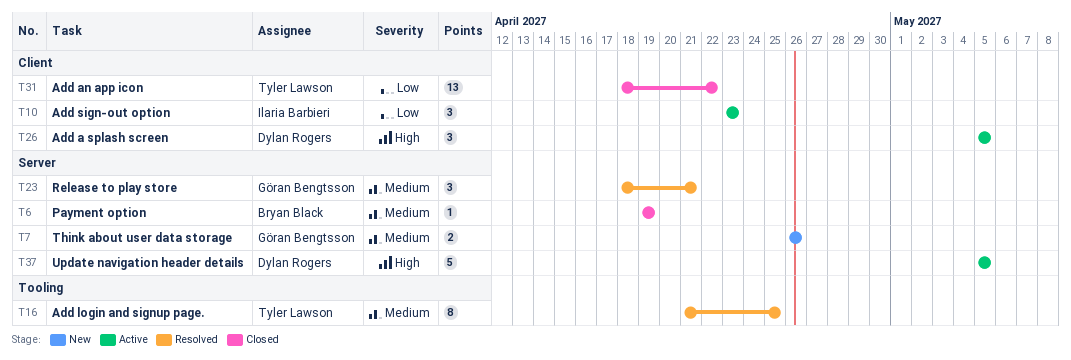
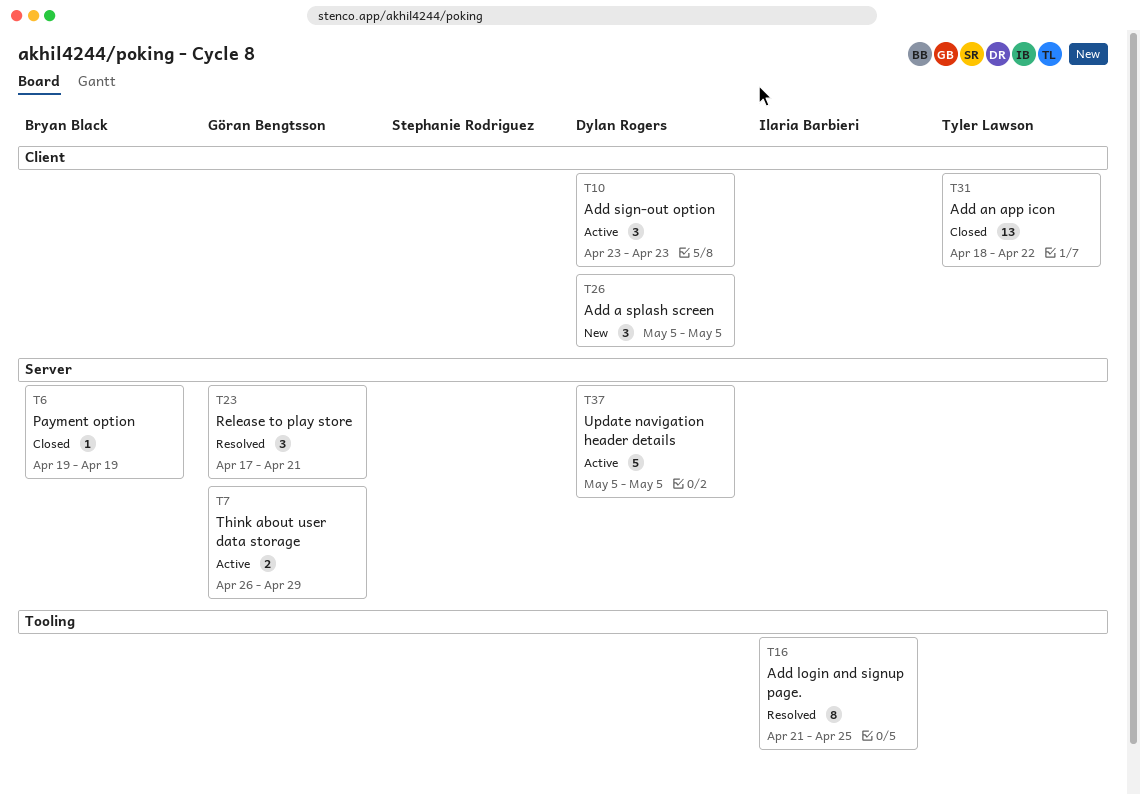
T7, status: New -> Active
T7, due: Apr 26 -> Apr 29
T10, owner: Ilaria Barbieri -> Dylan Rogers
T16, owner: Tyler Lawson -> Ilaria Barbieri
T23, start: Apr 18 -> Apr 17
T26, status: Active -> New

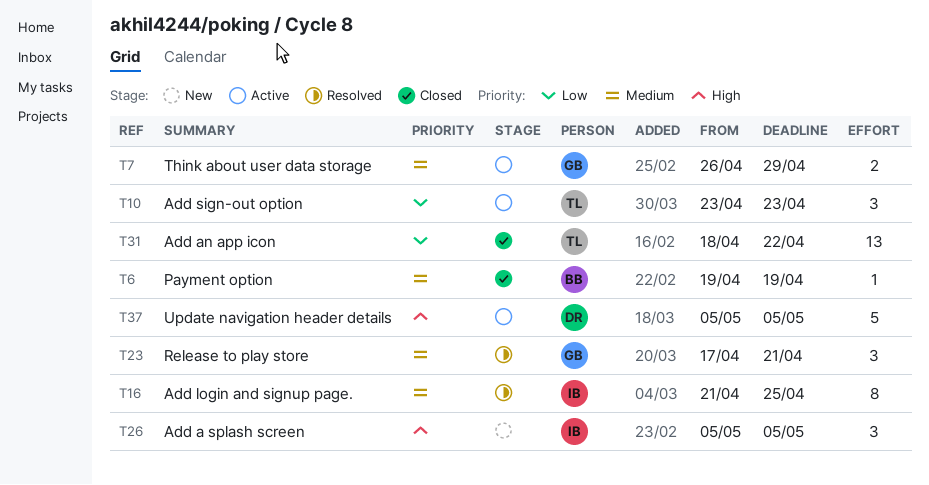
T10, owner: Dylan Rogers -> Tyler Lawson
T26, owner: Dylan Rogers -> Ilaria Barbieri

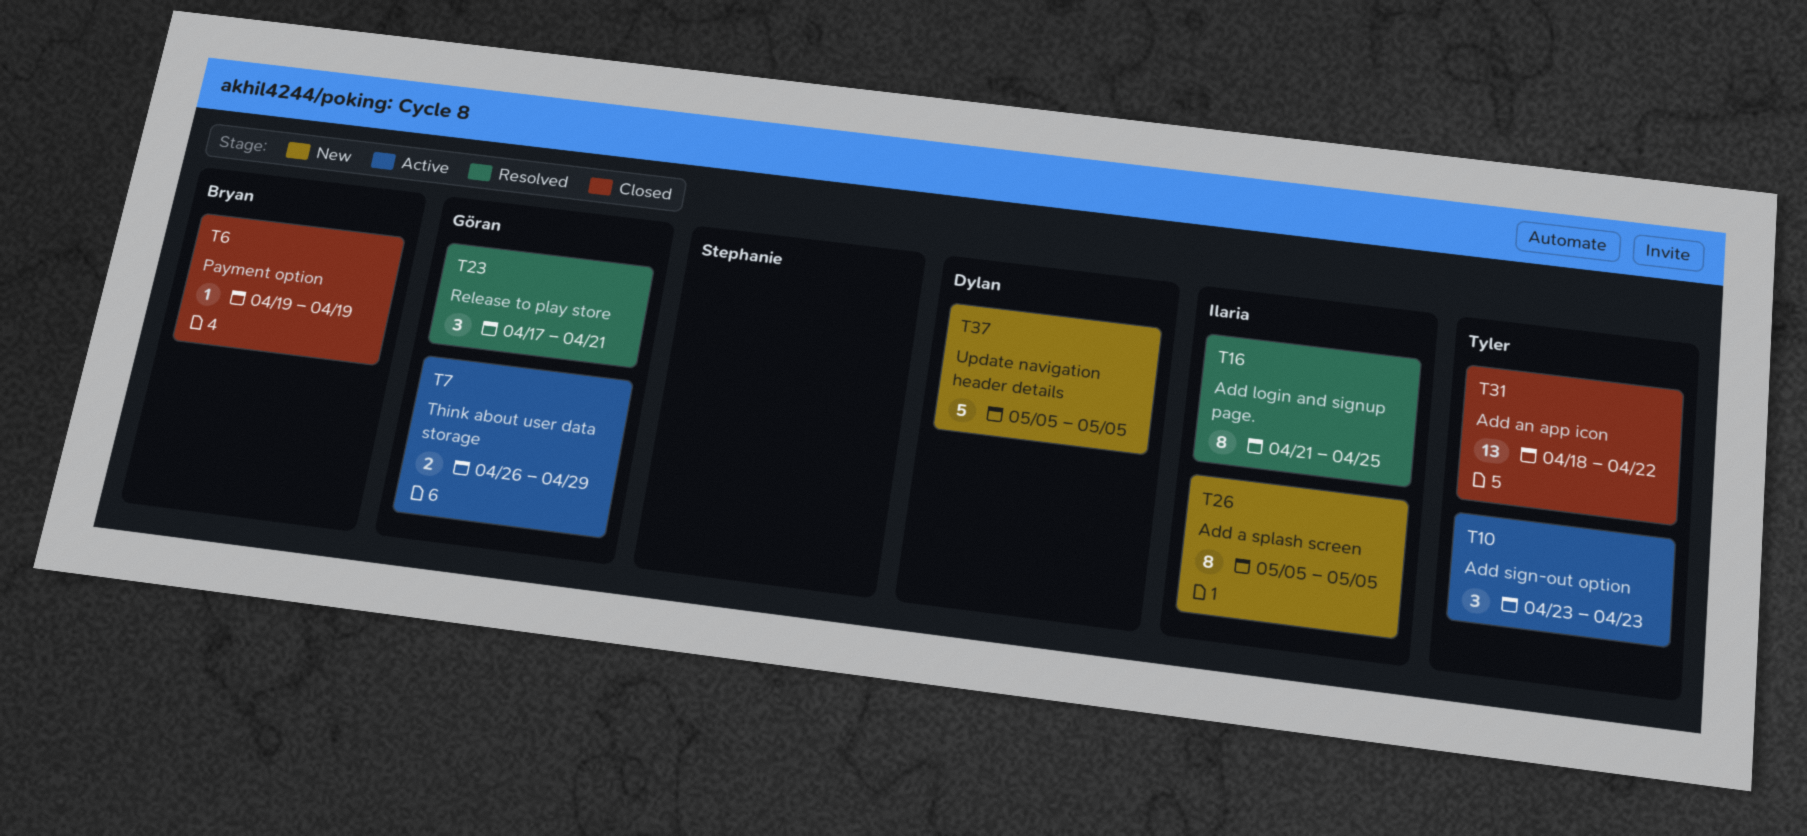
T26, estimate: 3 -> 8
T37, status: Active -> New

